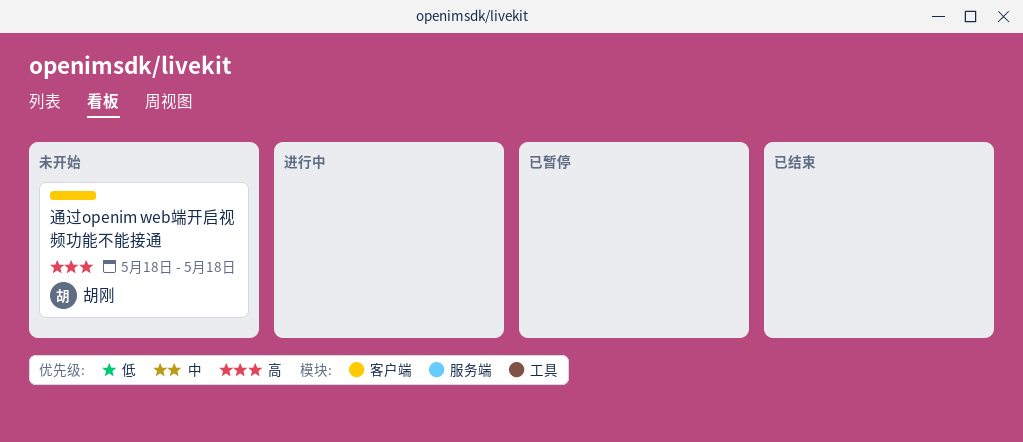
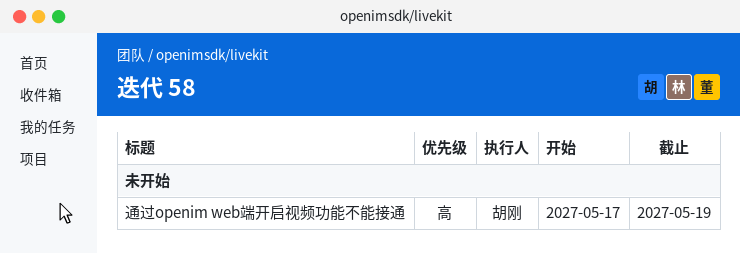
通过openim web端开启视频功能不能接通, start: May 18 -> May 17
通过openim web端开启视频功能不能接通, due: May 18 -> May 19

